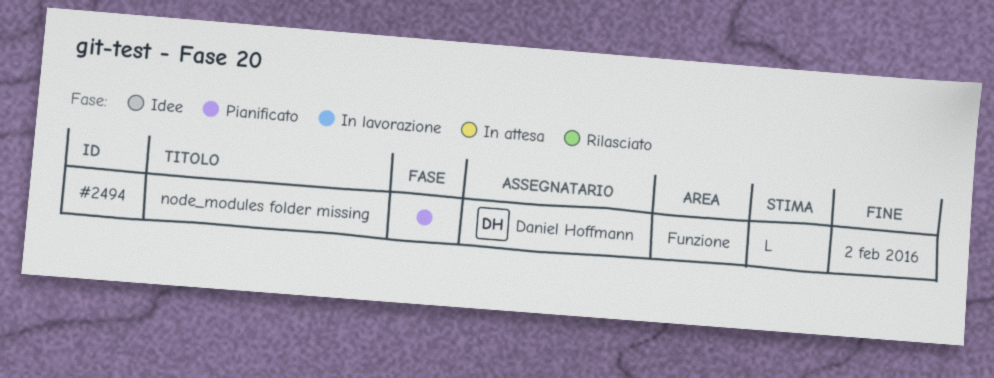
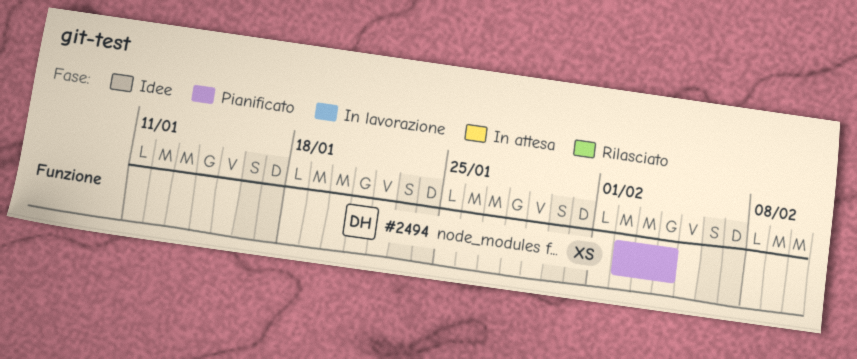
#2494, estimate: L -> XS
#2494, due: Feb 2 -> Feb 4

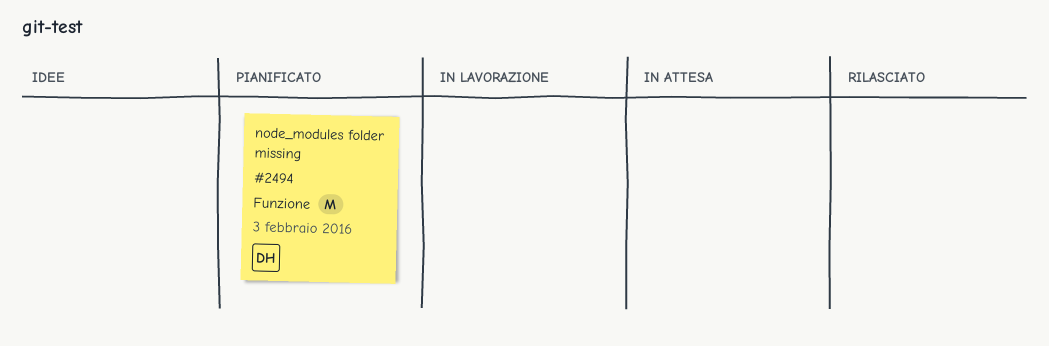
#2494, estimate: XS -> M
#2494, due: Feb 4 -> Feb 3

